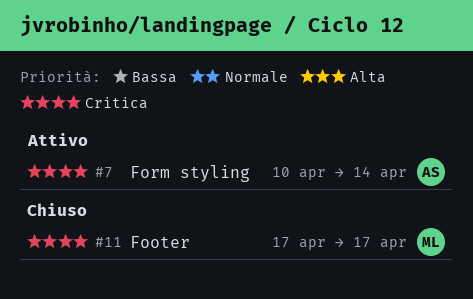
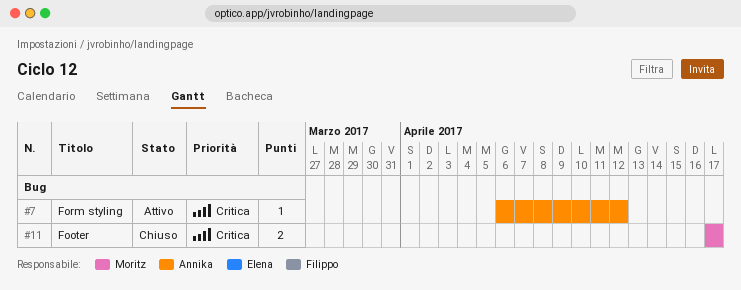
#7, start: Apr 10 -> Apr 6
#7, due: Apr 14 -> Apr 12

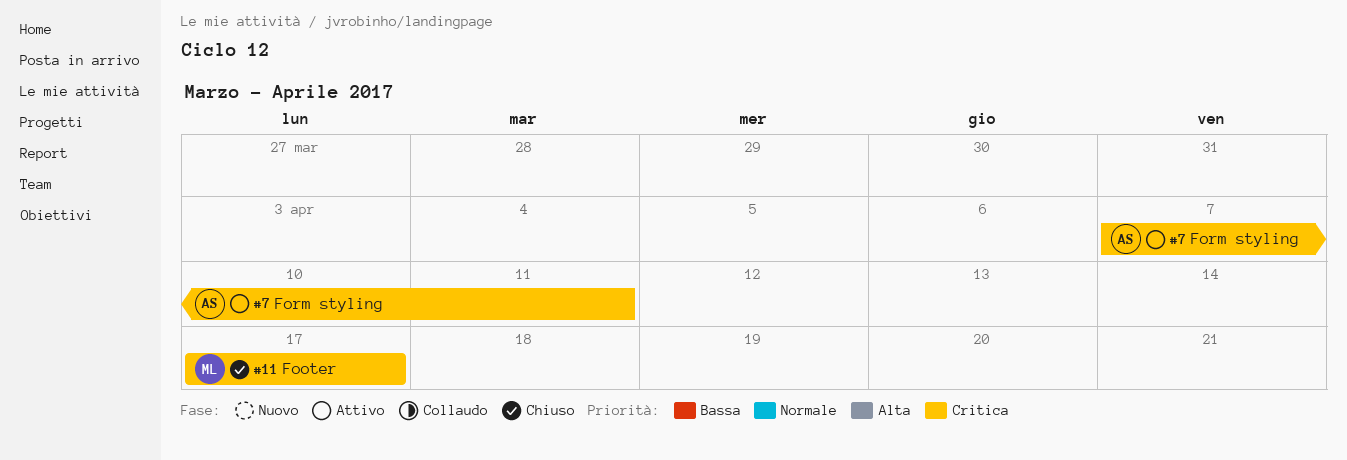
#7, start: Apr 6 -> Apr 7
#7, due: Apr 12 -> Apr 11

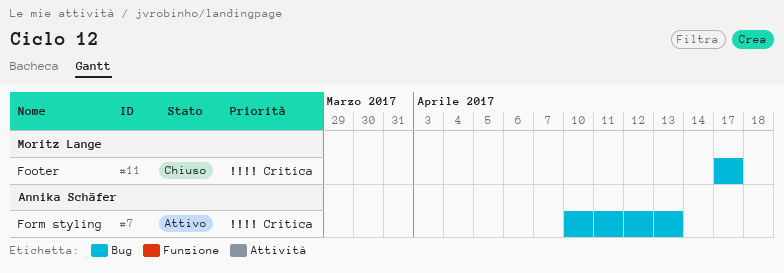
#7, start: Apr 7 -> Apr 10
#7, due: Apr 11 -> Apr 13

